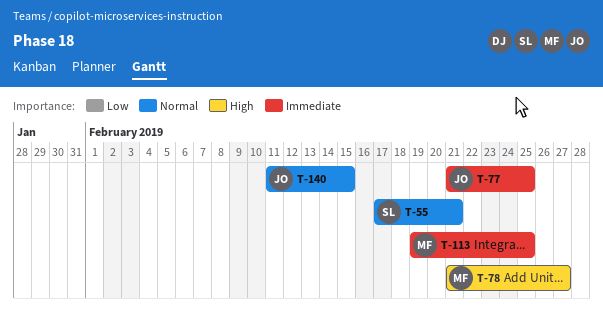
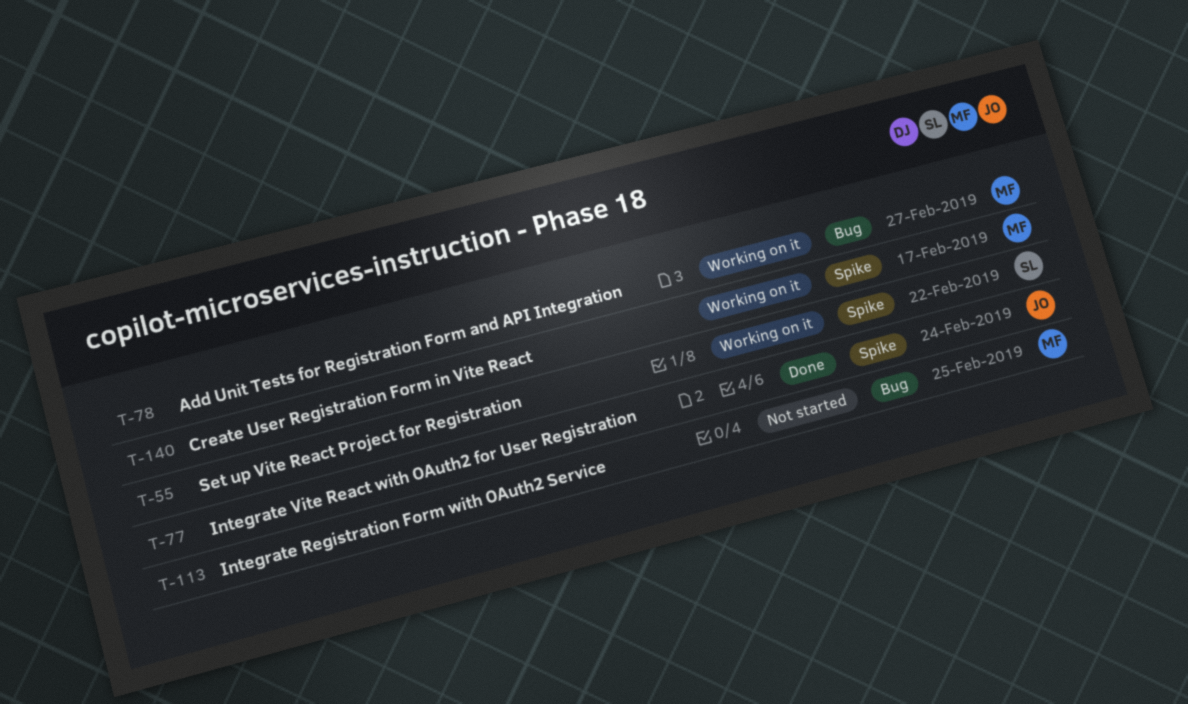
T-55, due: Feb 21 -> Feb 22
T-77, due: Feb 25 -> Feb 24
T-140, owner: JO -> MF
T-140, due: Feb 15 -> Feb 17

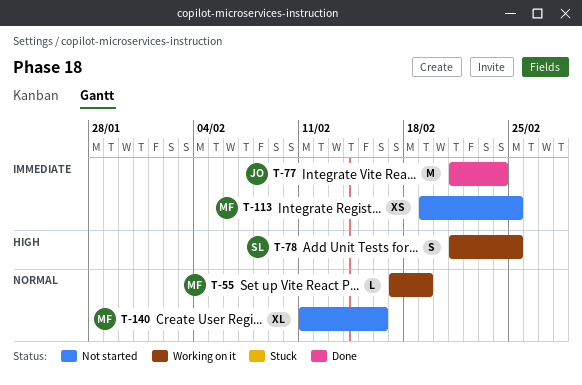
T-55, owner: SL -> MF
T-55, due: Feb 22 -> Feb 19
T-78, owner: MF -> SL
T-78, due: Feb 27 -> Feb 25
T-140, status: Working on it -> Not started
T-140, due: Feb 17 -> Feb 16

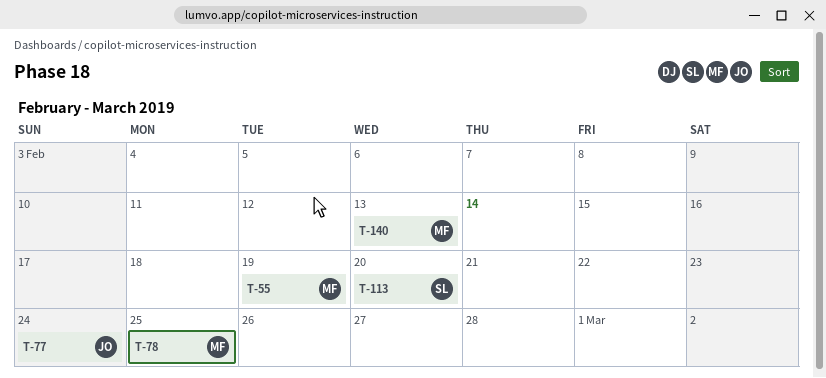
T-78, owner: SL -> MF
T-113, owner: MF -> SL
T-113, due: Feb 25 -> Feb 20
T-140, due: Feb 16 -> Feb 13

